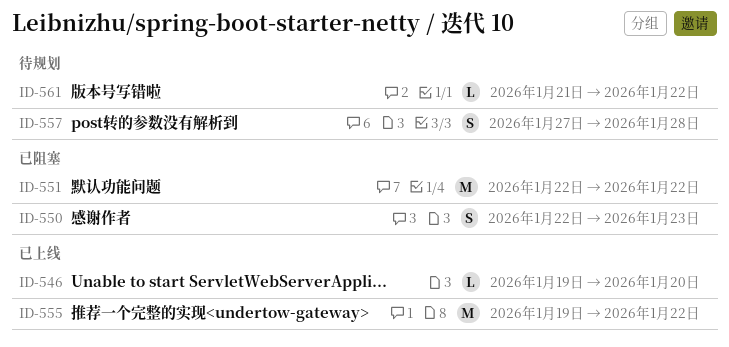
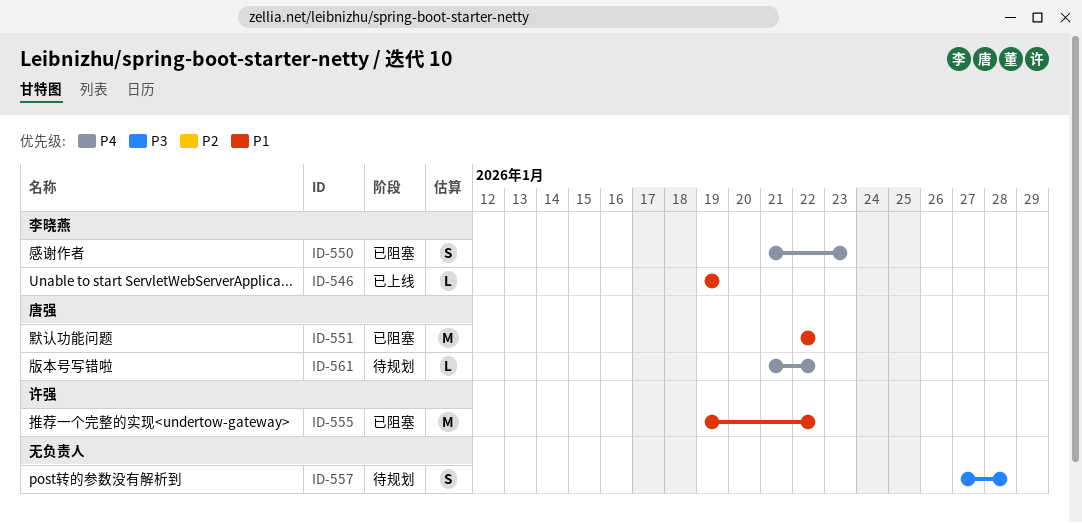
ID-546, due: Jan 20 -> Jan 19
ID-550, start: Jan 22 -> Jan 21
ID-555, status: 已上线 -> 已阻塞

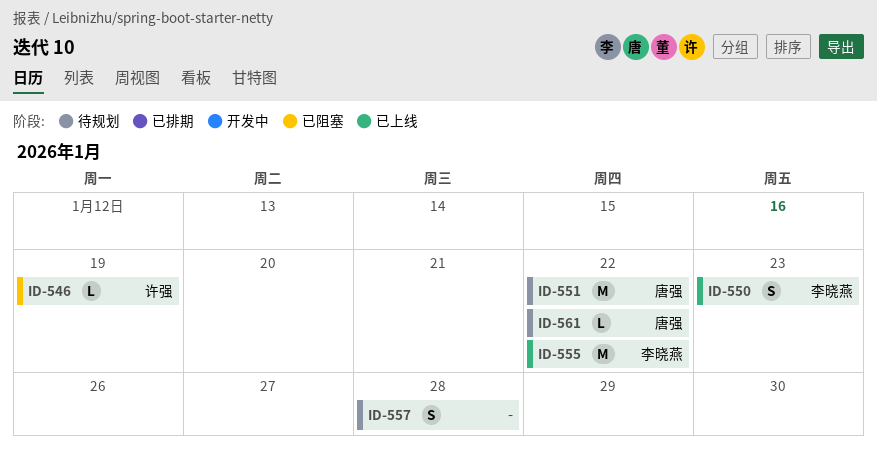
ID-546, status: 已上线 -> 已阻塞
ID-546, owner: 李晓燕 -> 许强
ID-550, status: 已阻塞 -> 已上线
ID-551, status: 已阻塞 -> 待规划
ID-555, status: 已阻塞 -> 已上线
ID-555, owner: 许强 -> 李晓燕

